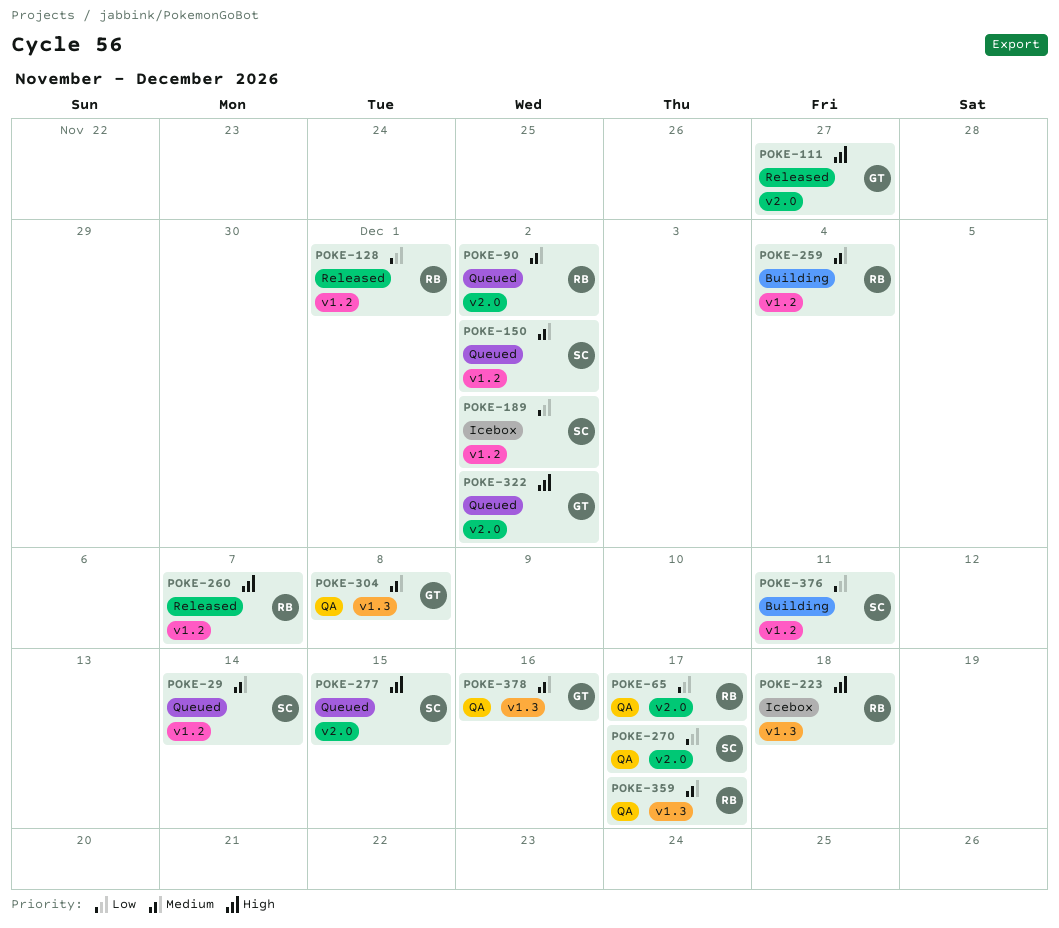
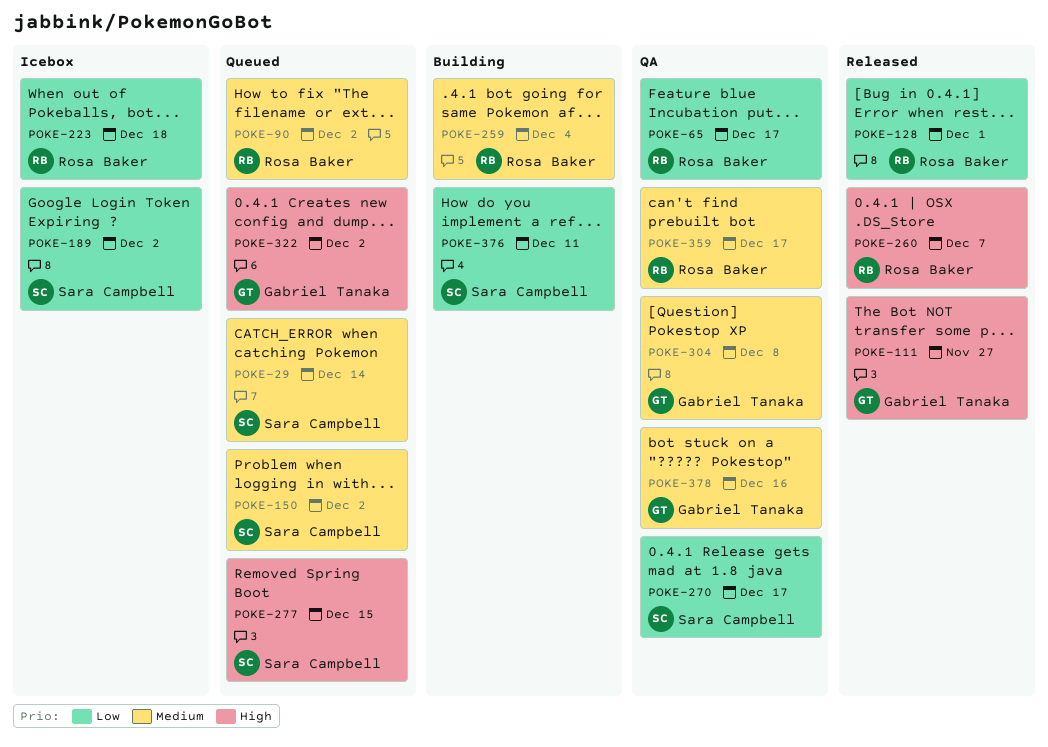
POKE-223, priority: High -> Low

